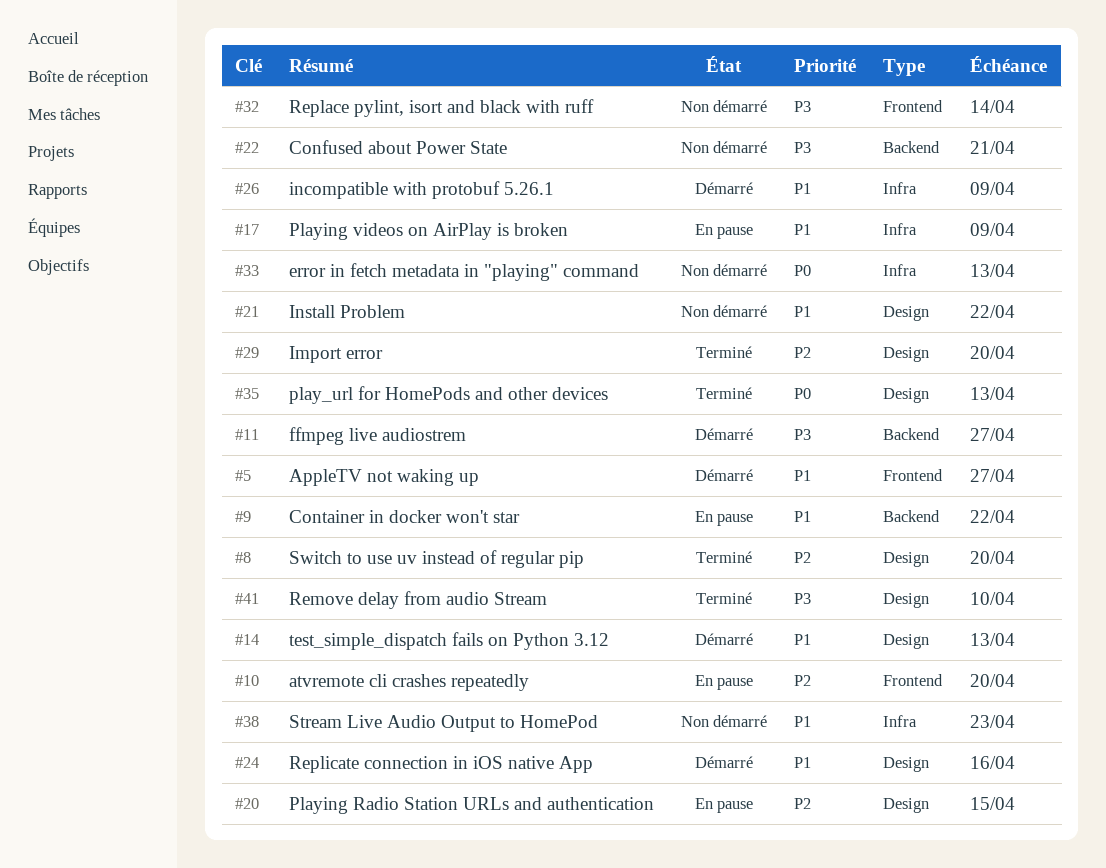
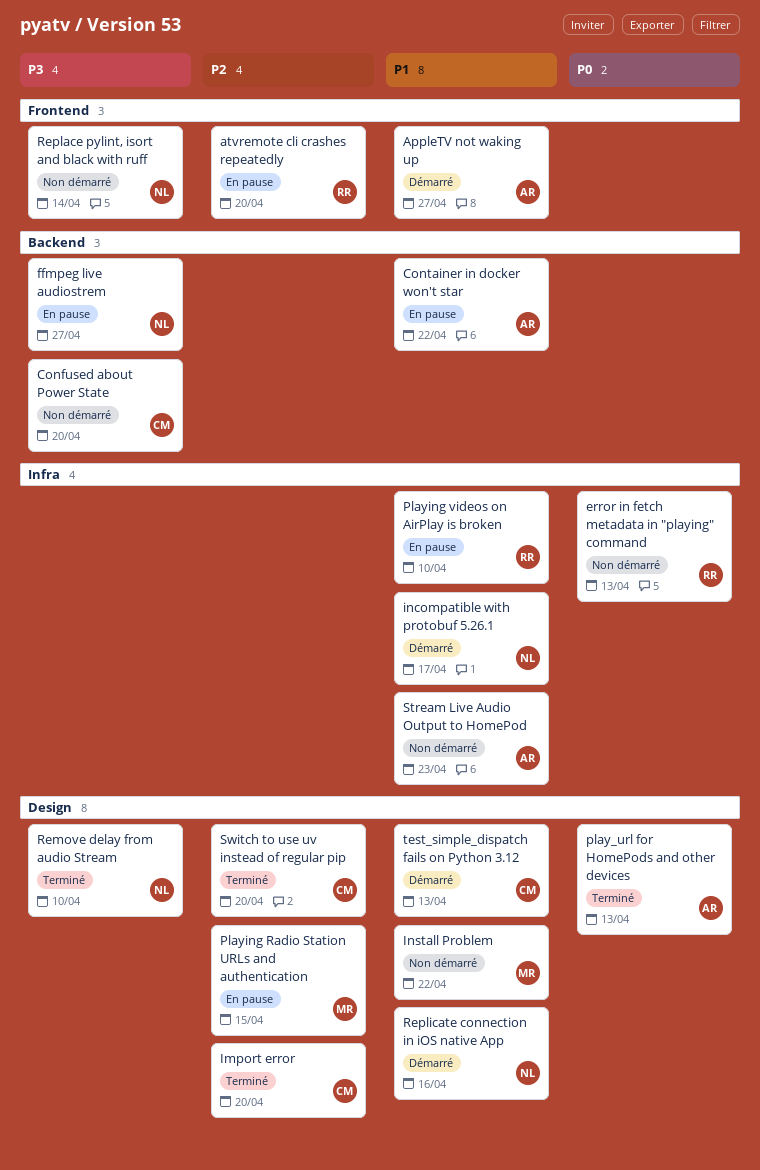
Confused about Power State, due: Apr 21 -> Apr 20
ffmpeg live audiostrem, status: Démarré -> En pause
incompatible with protobuf 5.26.1, due: Apr 9 -> Apr 17
Playing videos on AirPlay is broken, due: Apr 9 -> Apr 10

